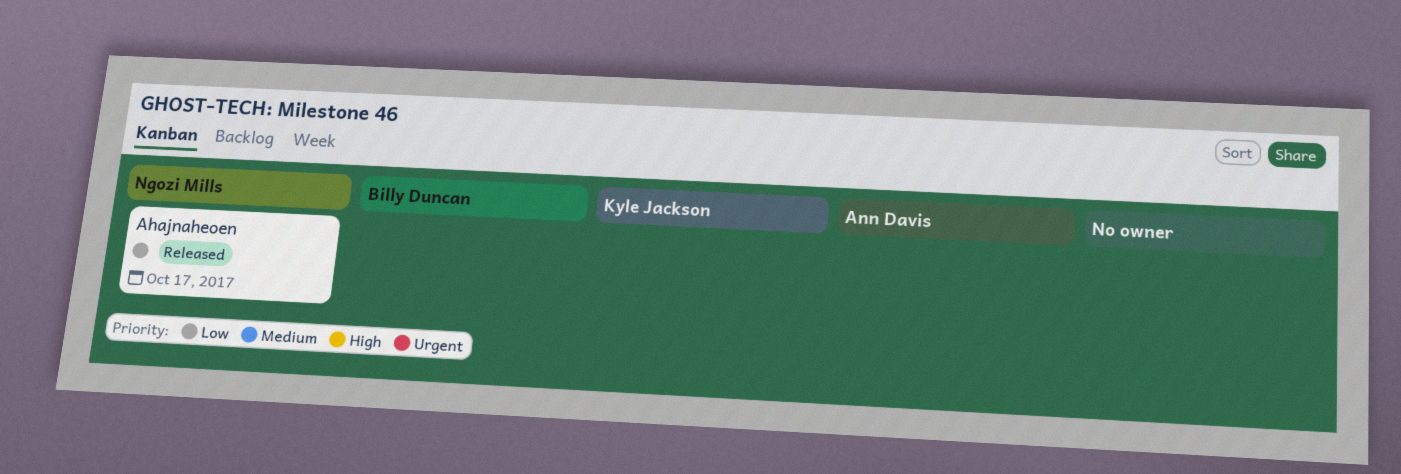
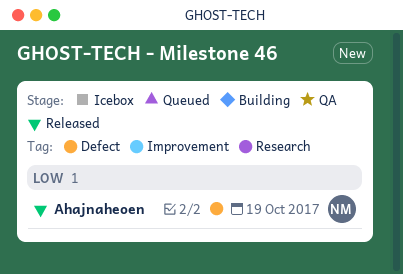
Ahajnaheoen, due: Oct 17 -> Oct 19

